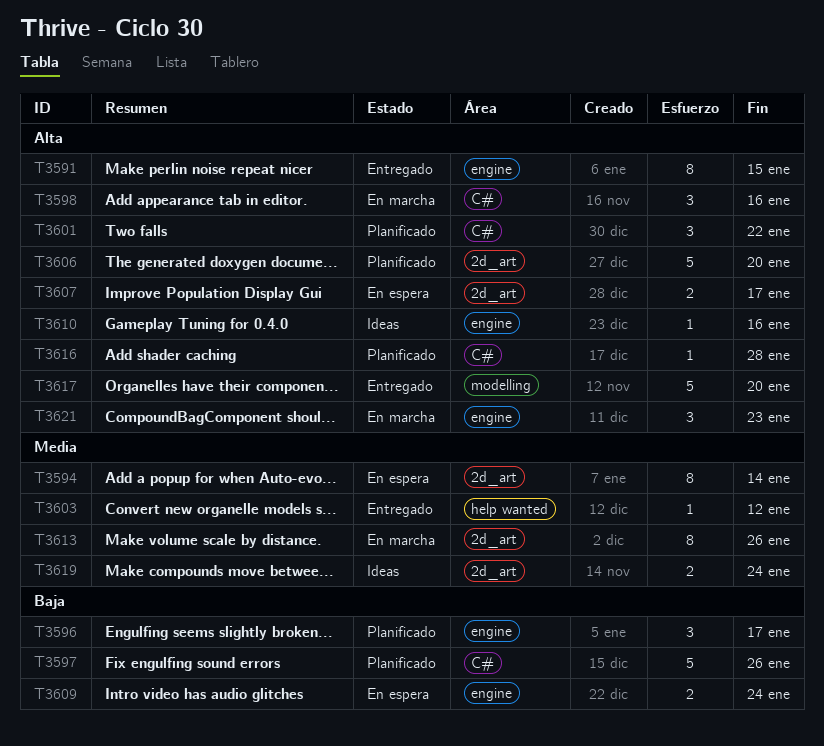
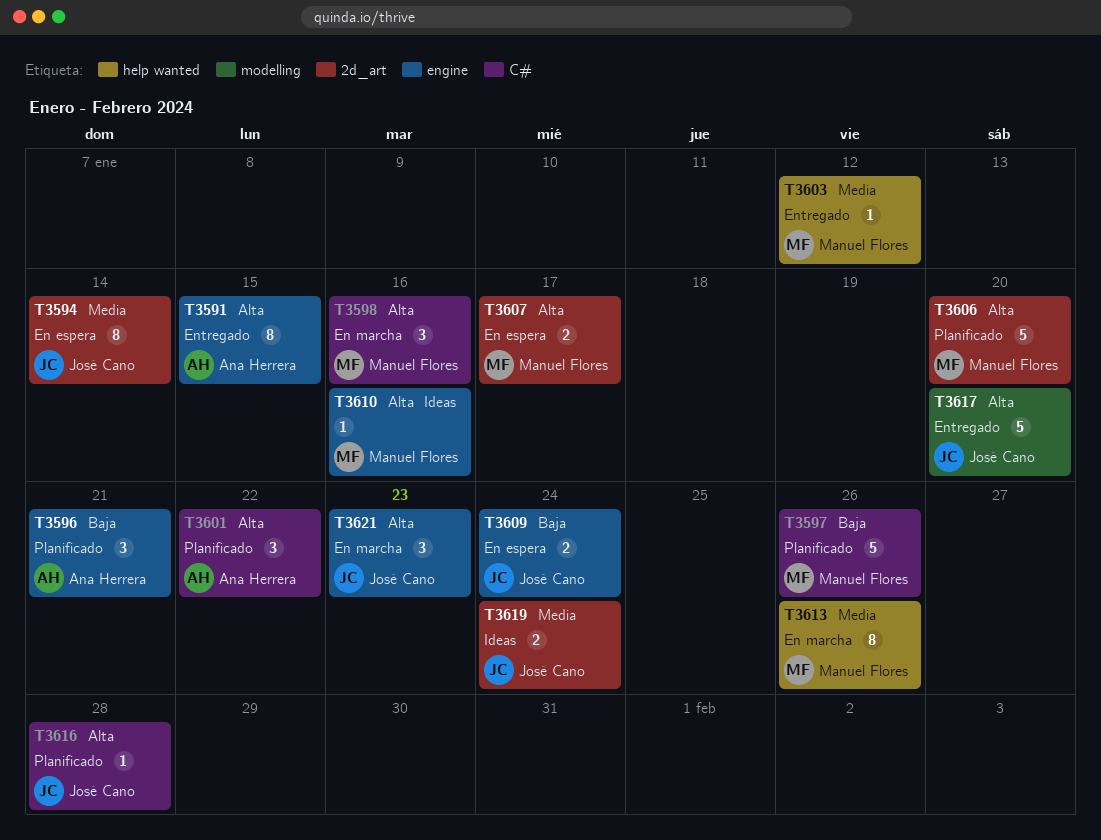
T3596, due: Jan 17 -> Jan 21
T3613, label: 2d_art -> help wanted

